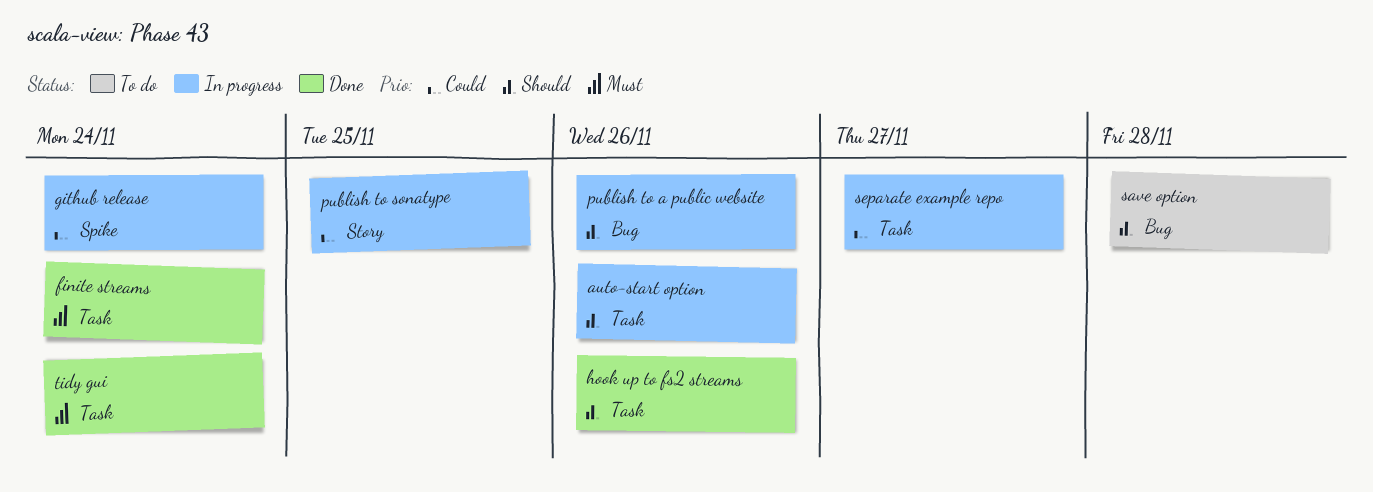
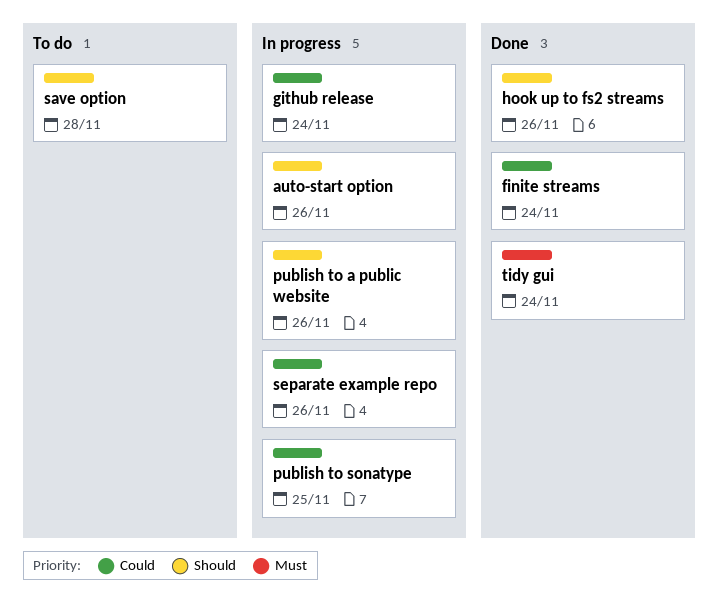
finite streams, priority: Must -> Could
separate example repo, due: Nov 27 -> Nov 26

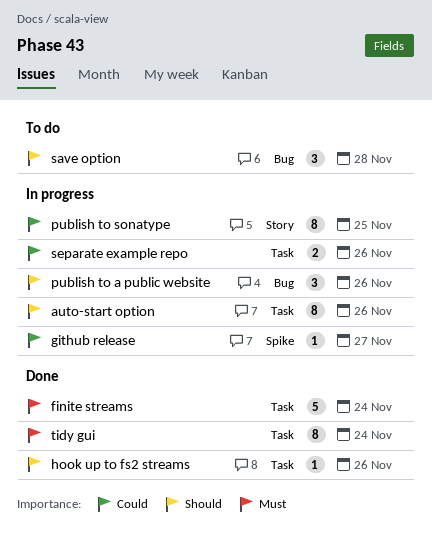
finite streams, priority: Could -> Must
github release, due: Nov 24 -> Nov 27

